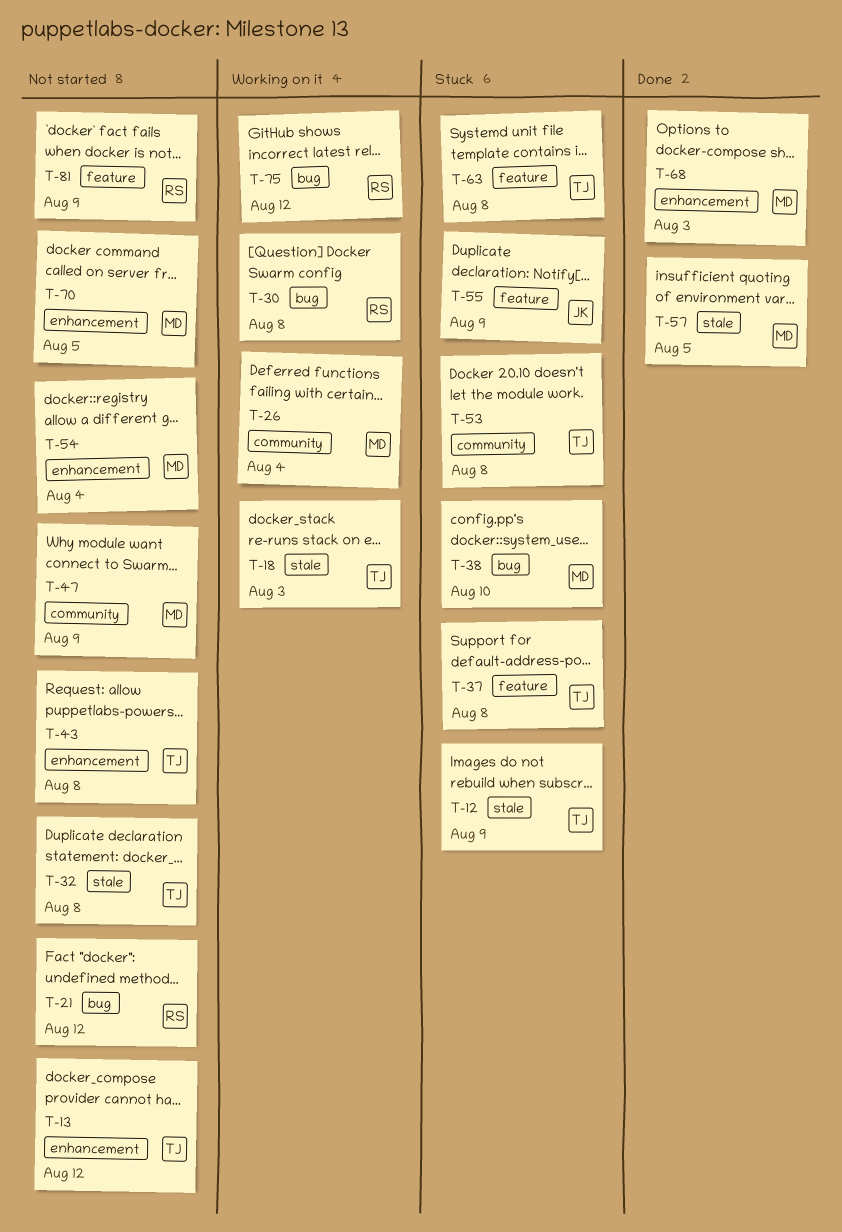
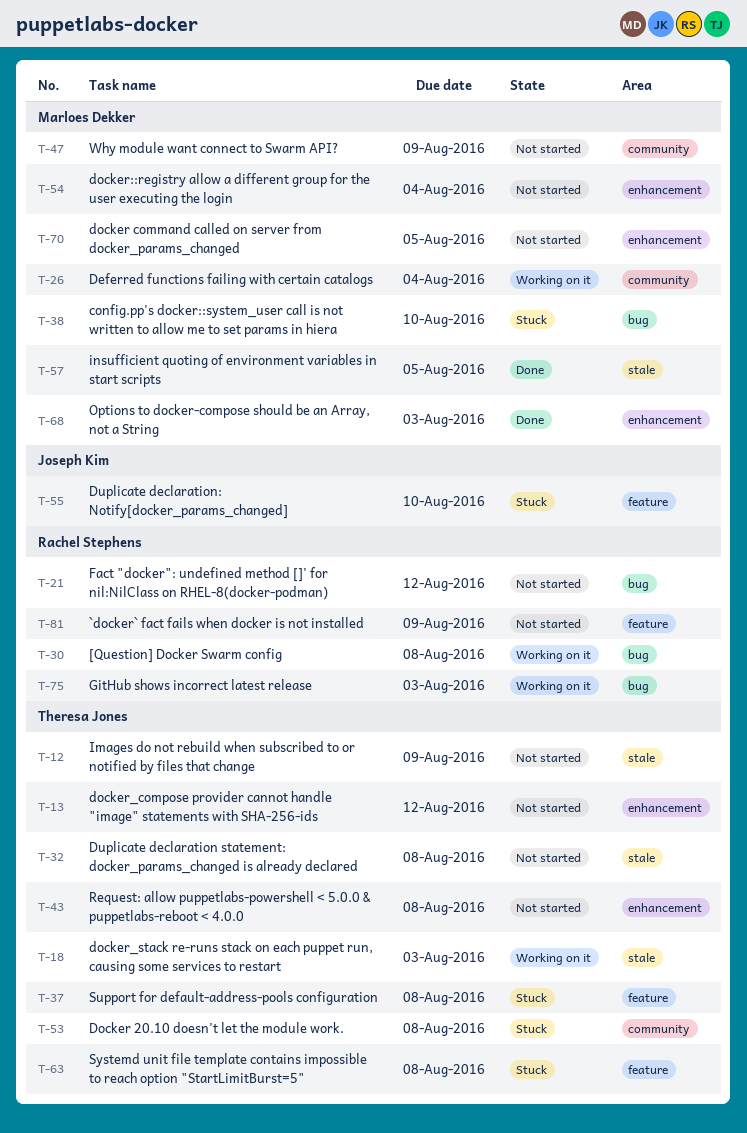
T-12, status: Stuck -> Not started
T-55, due: Aug 9 -> Aug 10
T-75, due: Aug 12 -> Aug 3

